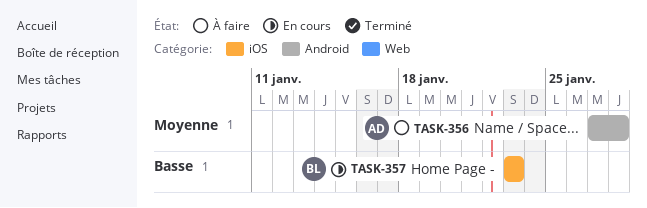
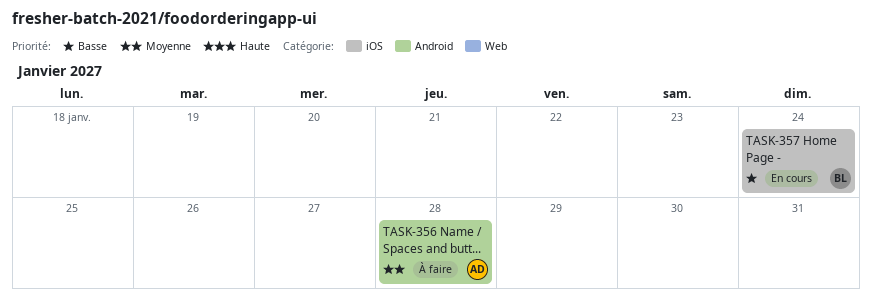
TASK-357, due: Jan 23 -> Jan 24

